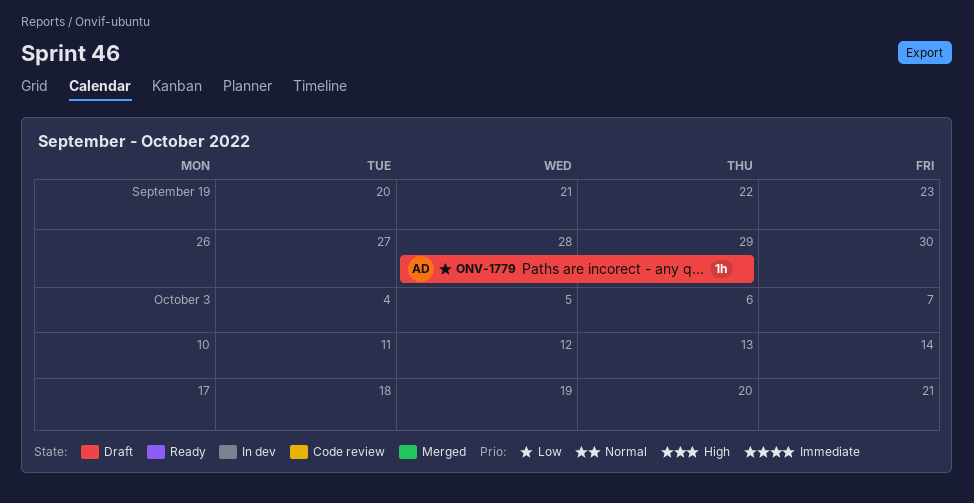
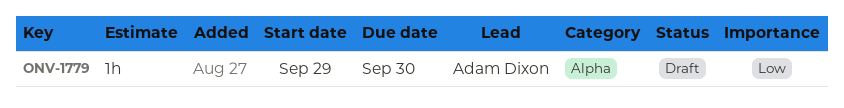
ONV-1779, start: Sep 28 -> Sep 29
ONV-1779, due: Sep 29 -> Sep 30

